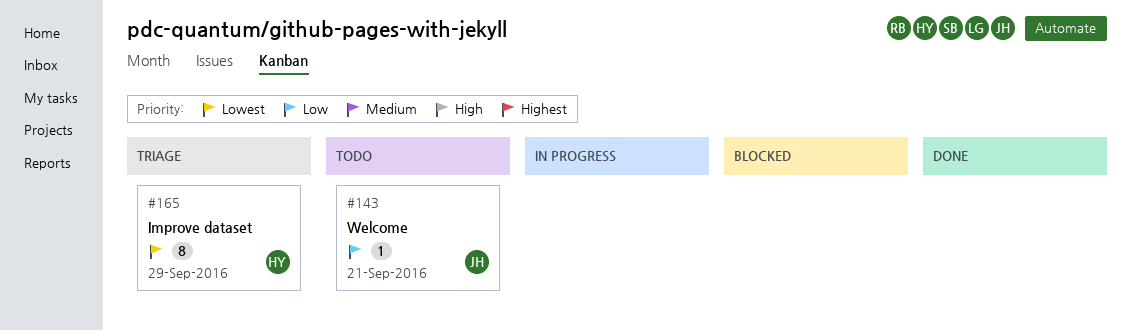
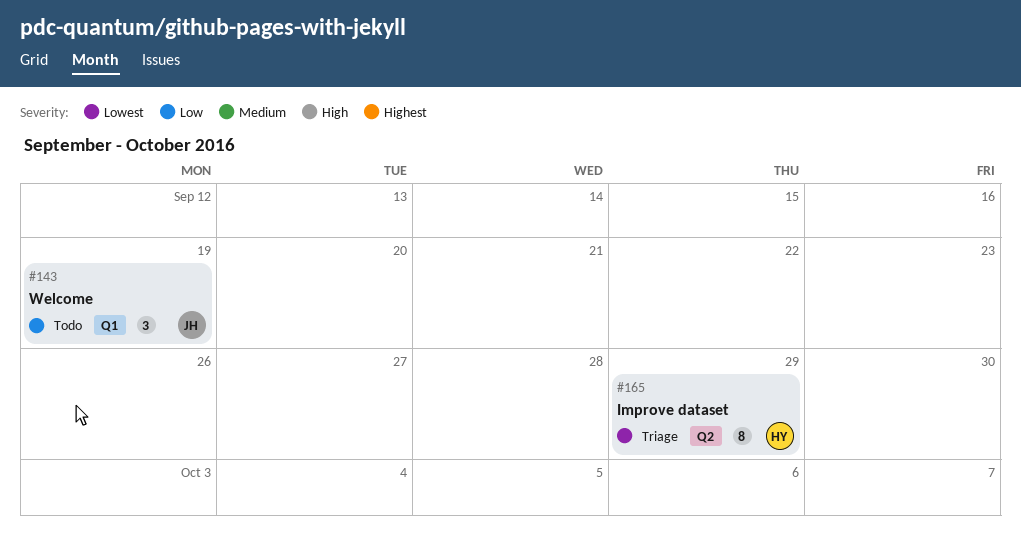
#143, estimate: 1 -> 3
#143, due: Sep 21 -> Sep 19

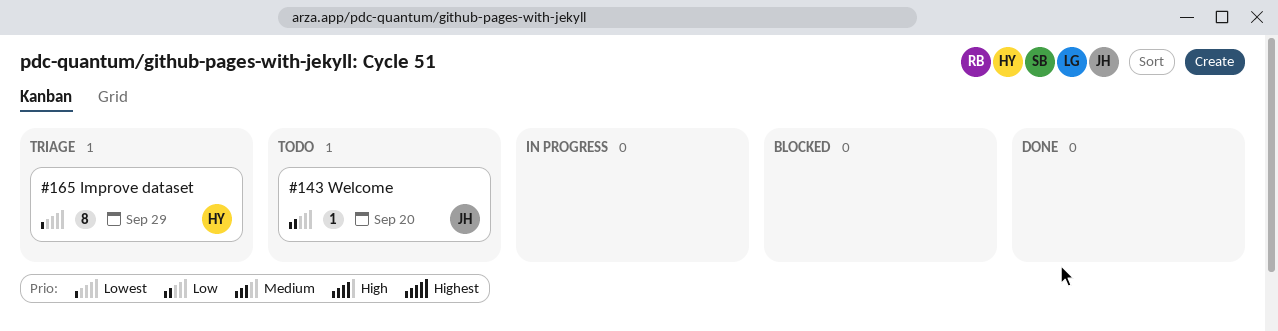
#143, estimate: 3 -> 1
#143, due: Sep 19 -> Sep 20

